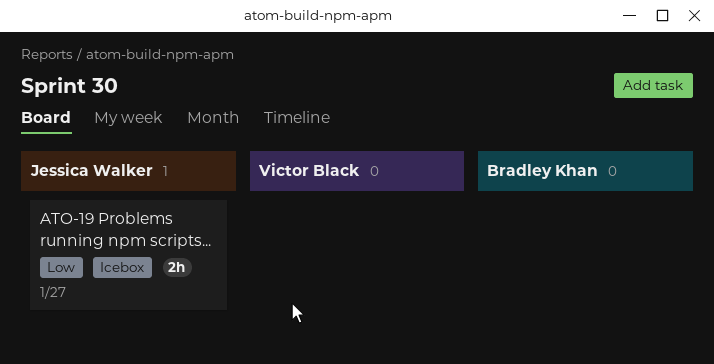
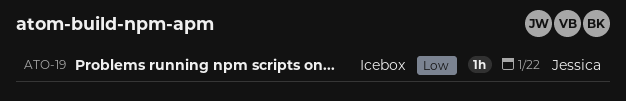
ATO-19, estimate: 2h -> 1h
ATO-19, due: Jan 27 -> Jan 22

